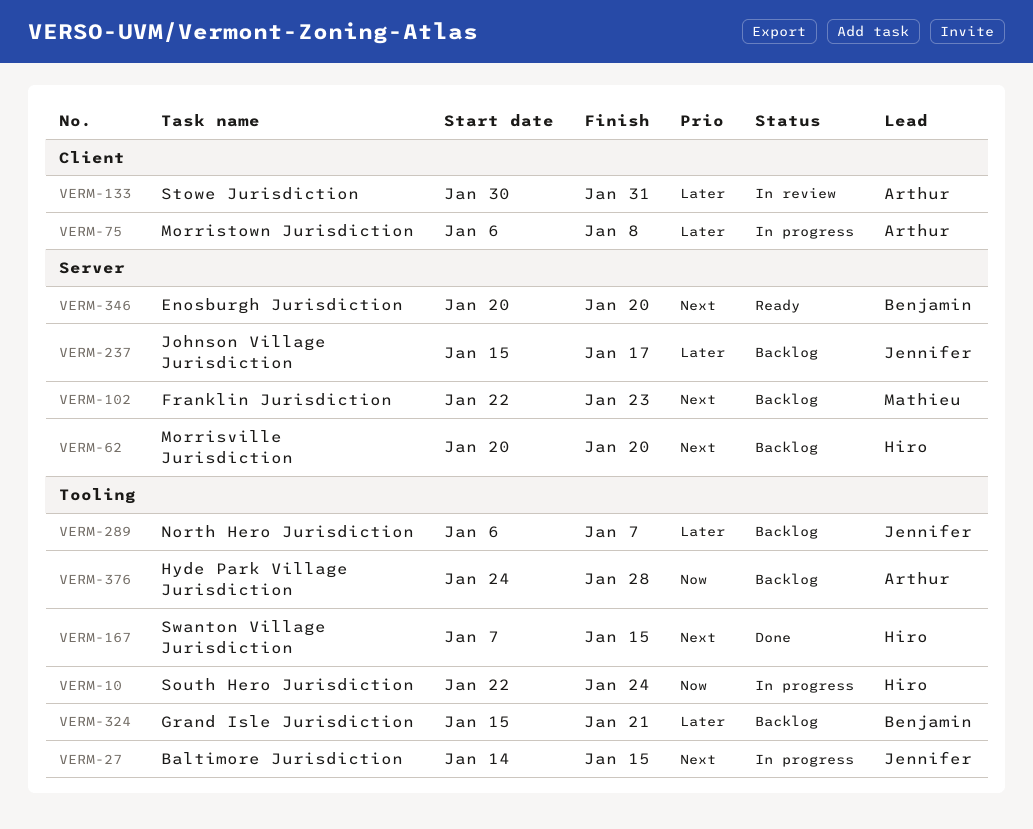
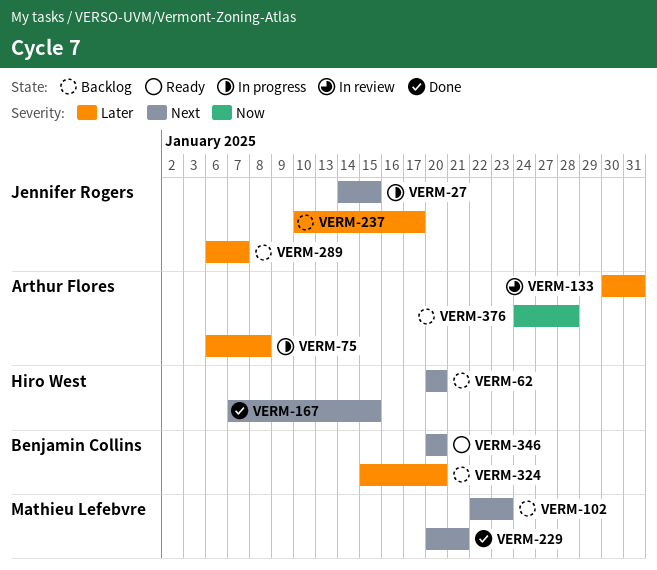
VERM-10: present -> none
VERM-229: none -> present
VERM-237, start: Jan 15 -> Jan 10
VERM-324, due: Jan 21 -> Jan 20

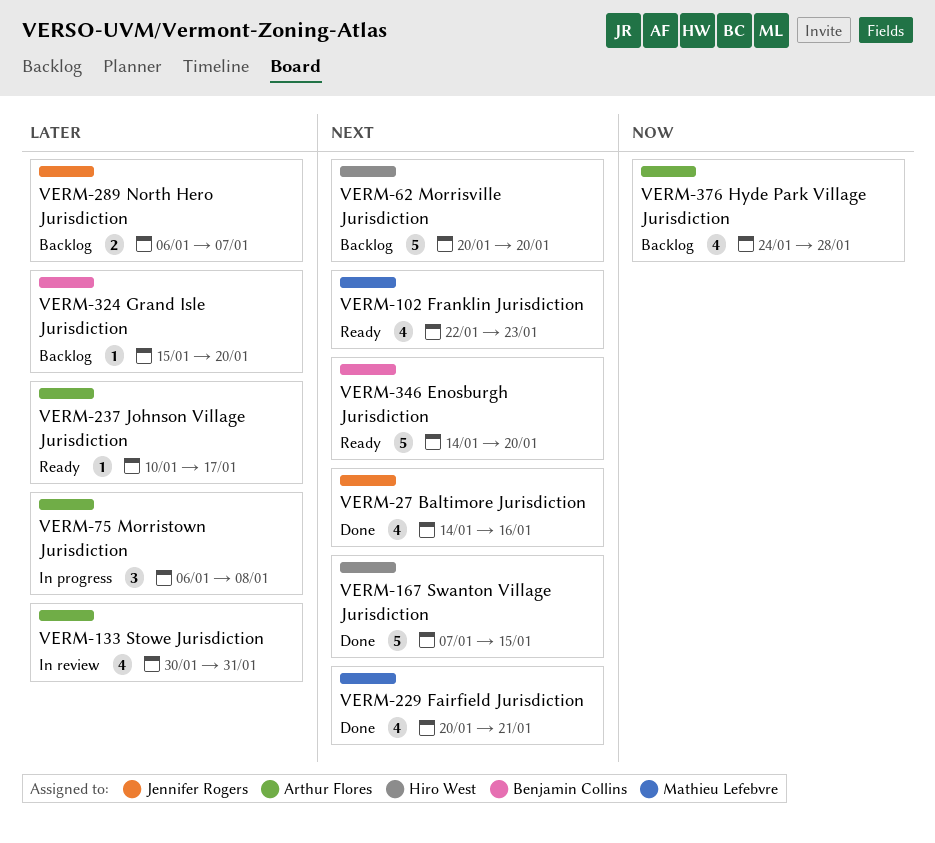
VERM-27, status: In progress -> Done
VERM-27, due: Jan 15 -> Jan 16
VERM-102, status: Backlog -> Ready
VERM-237, status: Backlog -> Ready
VERM-237, owner: Jennifer Rogers -> Arthur Flores
VERM-346, start: Jan 20 -> Jan 14

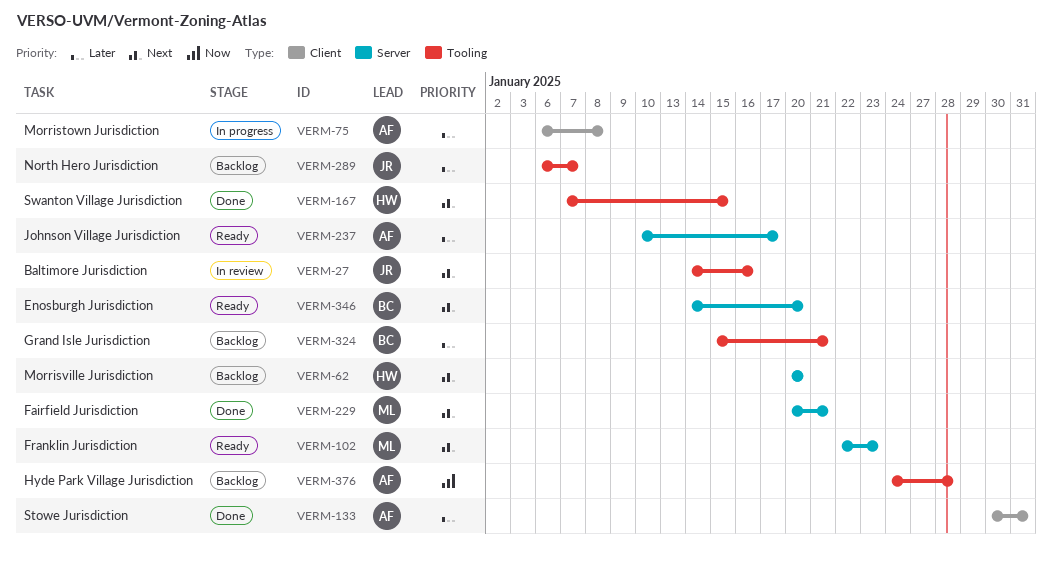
VERM-27, status: Done -> In review
VERM-133, status: In review -> Done
VERM-324, due: Jan 20 -> Jan 21

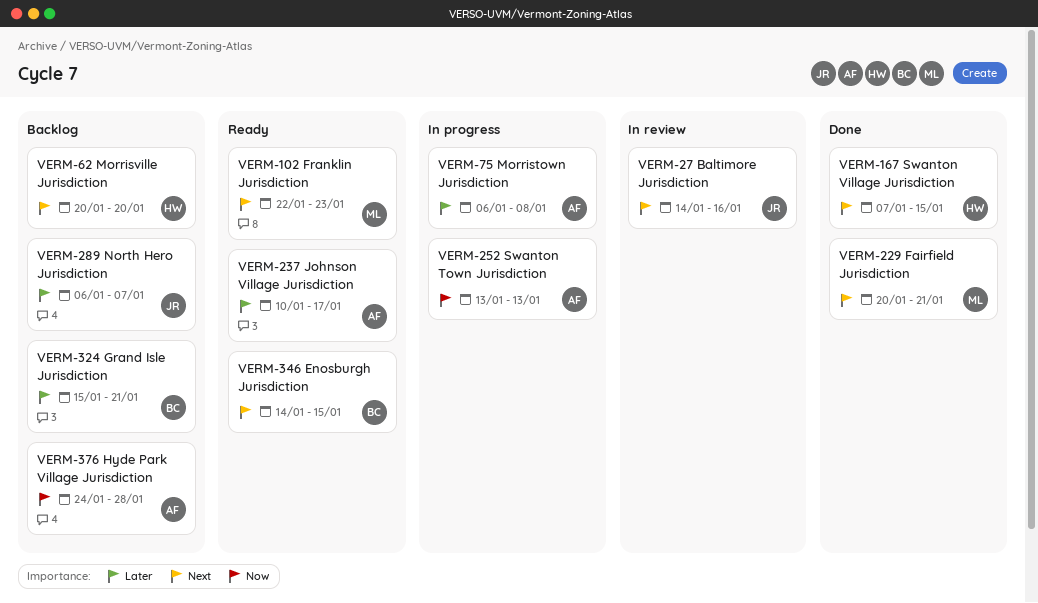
VERM-133: present -> none
VERM-252: none -> present
VERM-346, due: Jan 20 -> Jan 15

